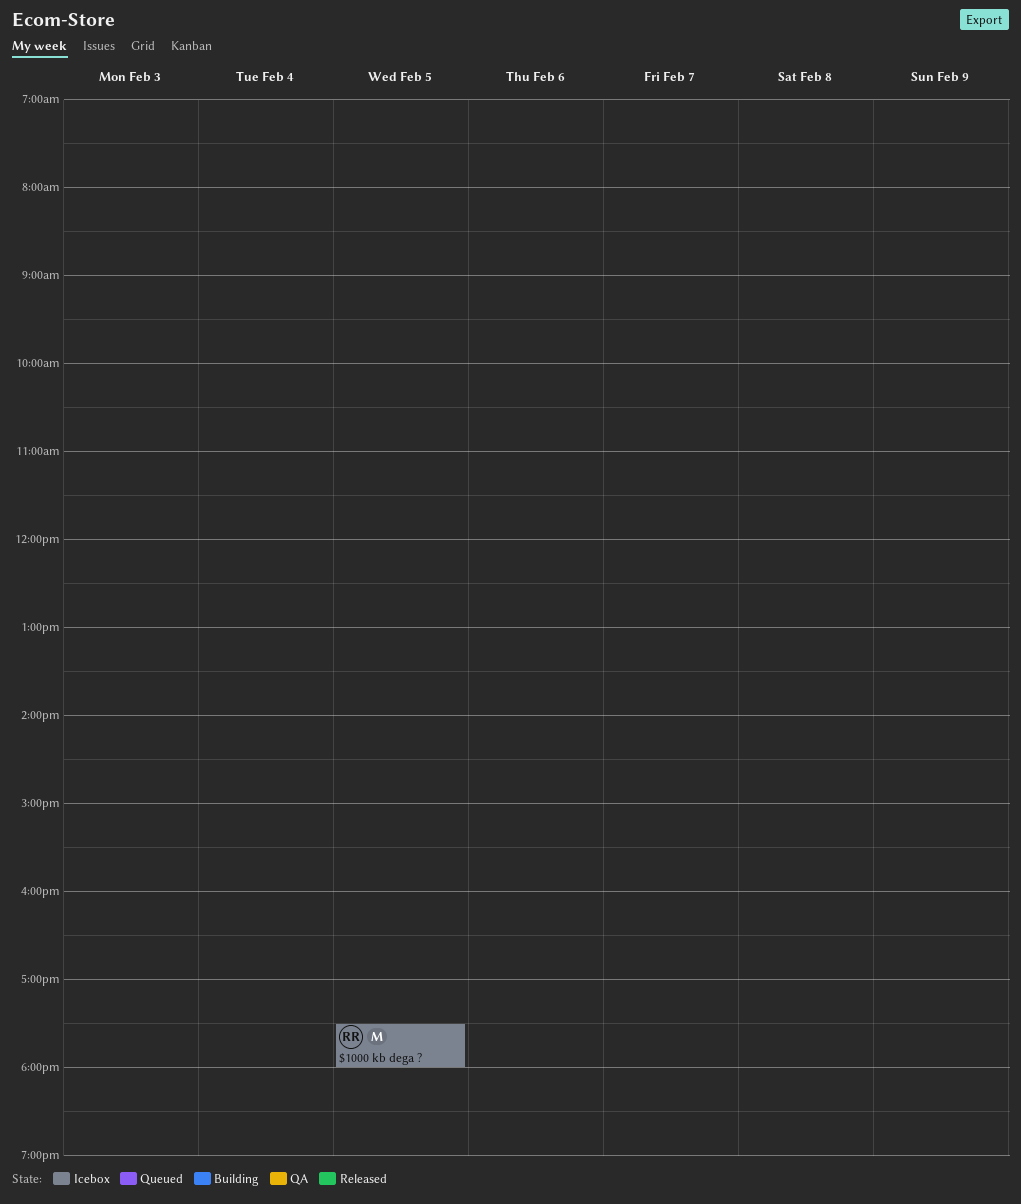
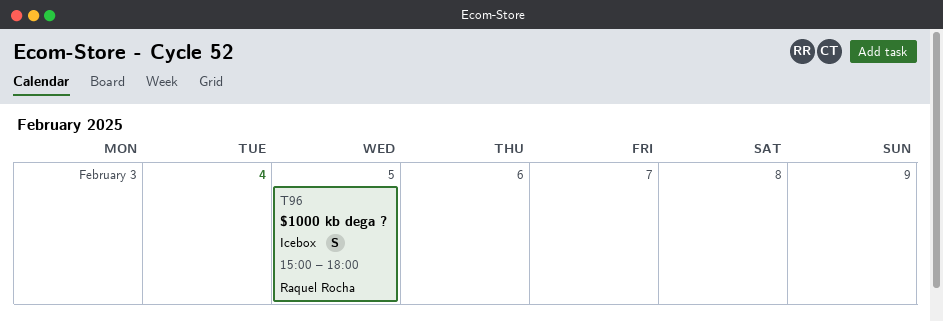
$1000 kb dega ?, estimate: M -> S
$1000 kb dega ?, begins: 17:30 -> 15:00

